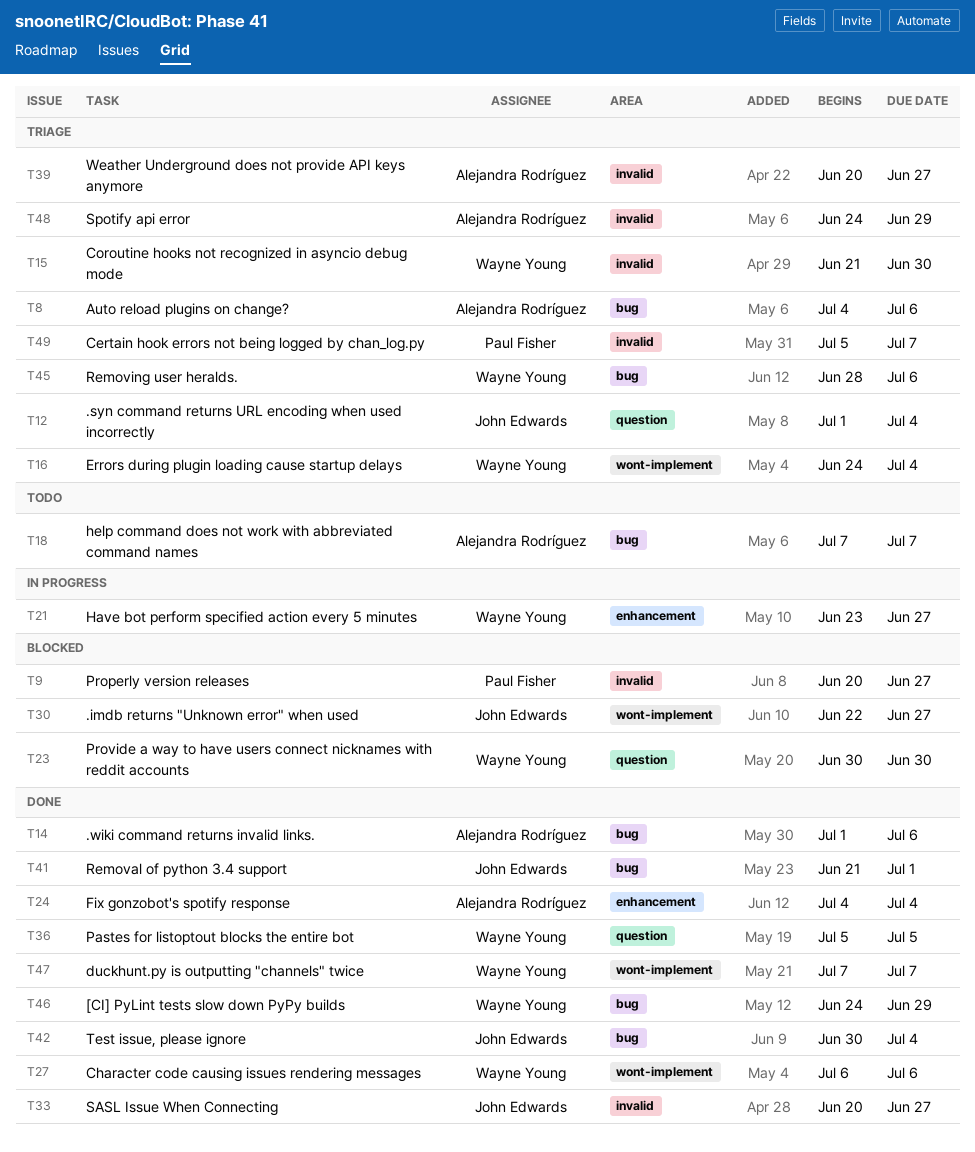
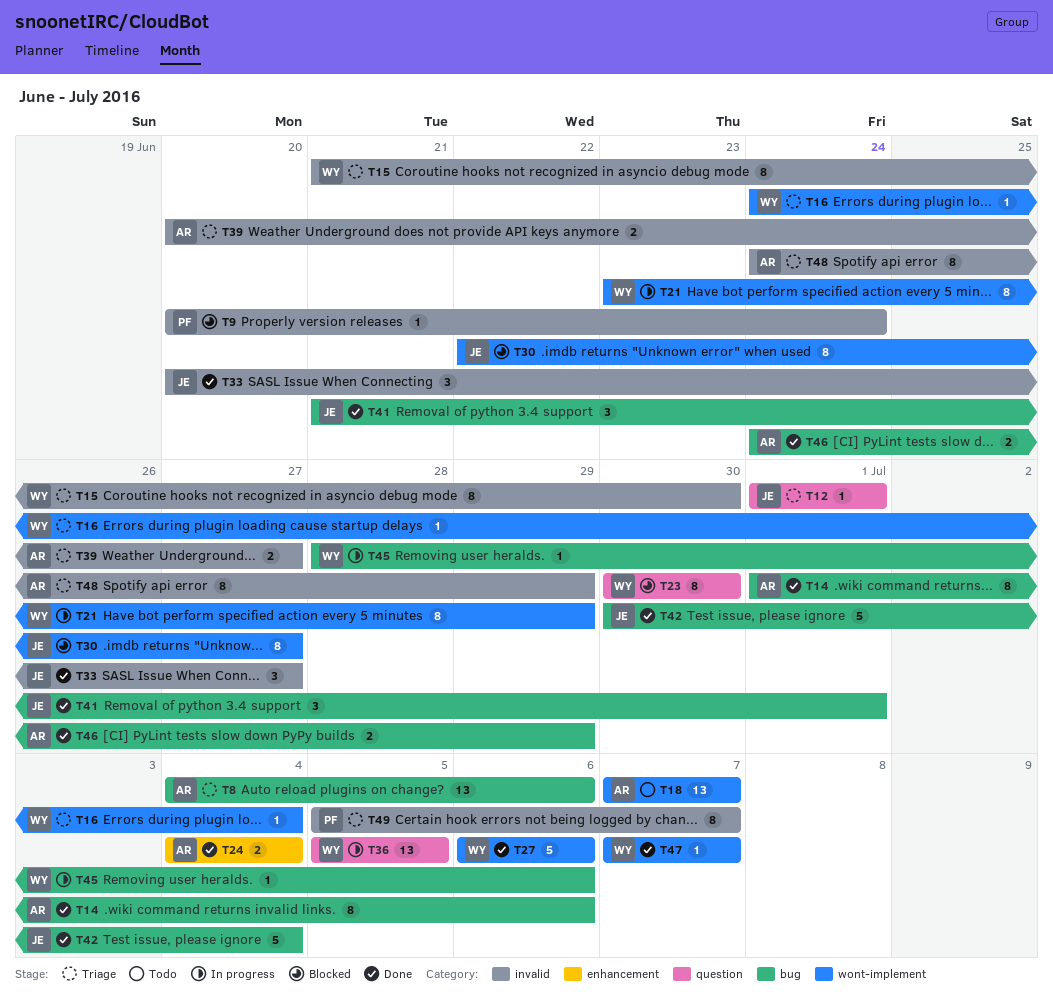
T9, due: Jun 27 -> Jun 24
T12, due: Jul 4 -> Jul 1
T18, label: bug -> wont-implement
T21, label: enhancement -> wont-implement
T21, due: Jun 27 -> Jun 29
T36, status: Done -> In progress
T45, status: Triage -> In progress
T46, owner: Wayne Young -> Alejandra Rodríguez

